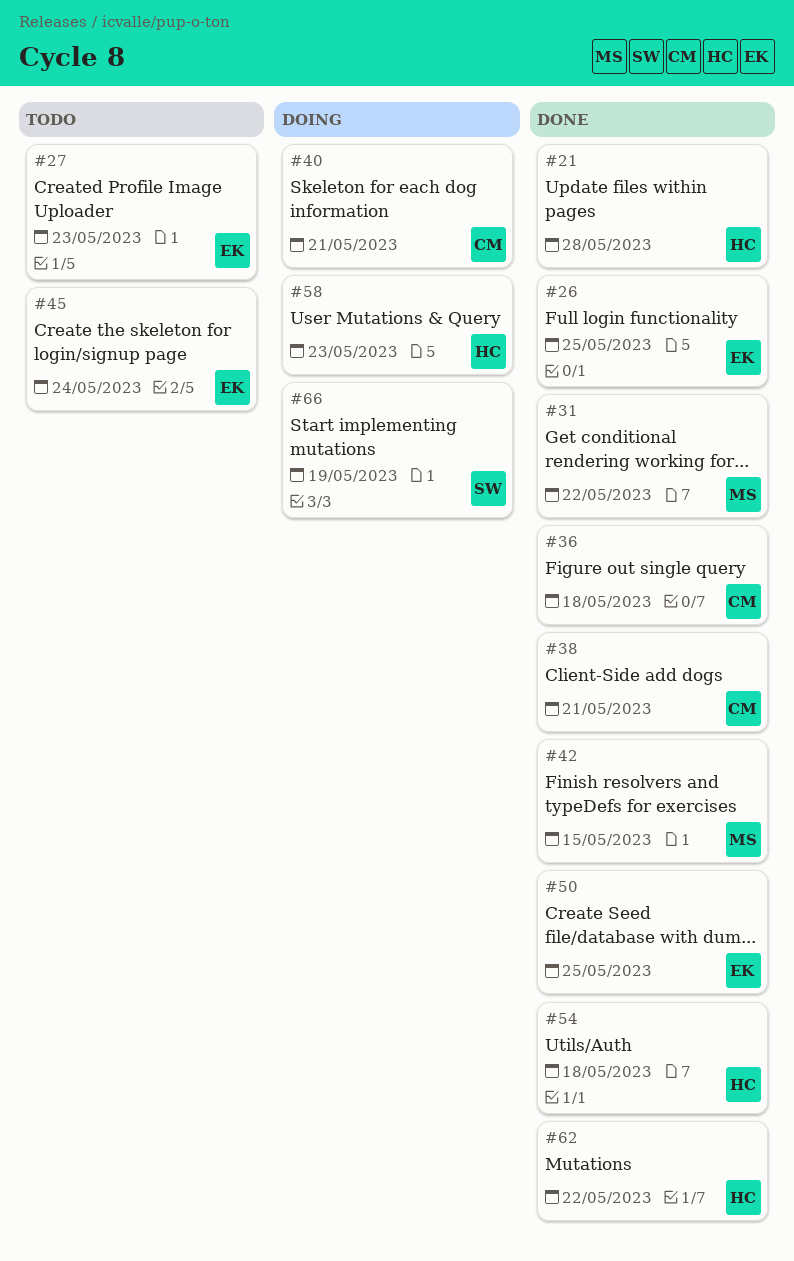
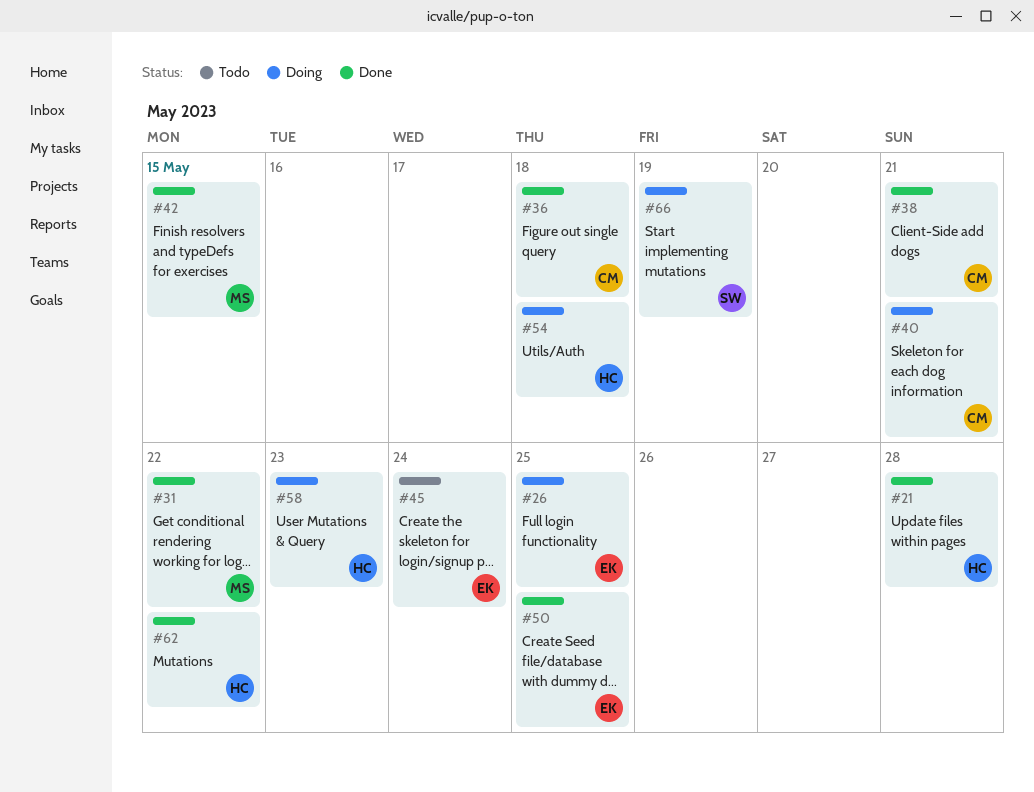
#26, status: Done -> Doing
#27: present -> none
#54, status: Done -> Doing

